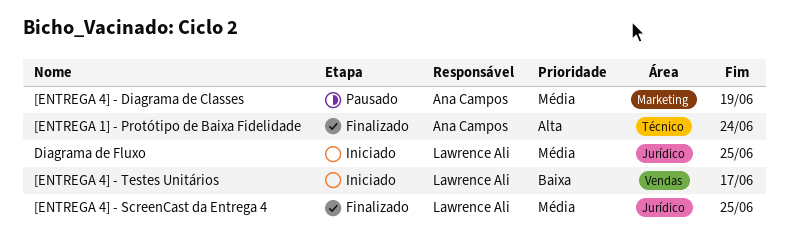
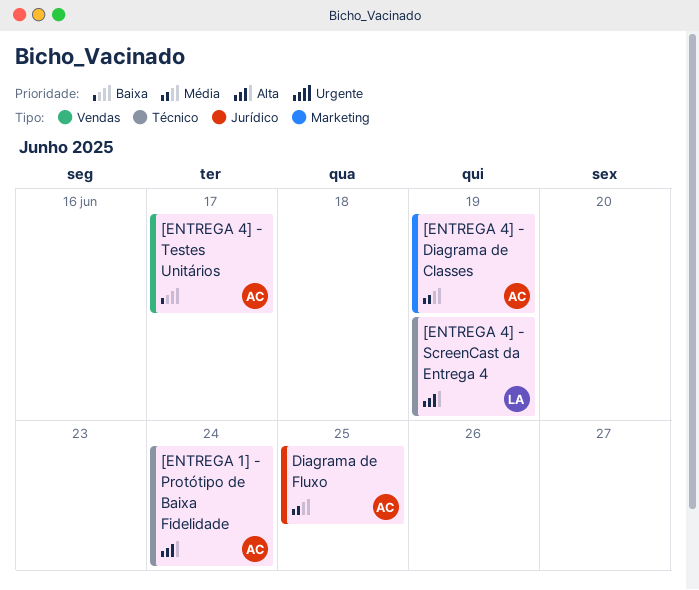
[ENTREGA 4] - ScreenCast da Entrega 4, priority: Média -> Alta
[ENTREGA 4] - ScreenCast da Entrega 4, label: Jurídico -> Técnico
[ENTREGA 4] - ScreenCast da Entrega 4, due: Jun 25 -> Jun 19
[ENTREGA 4] - Testes Unitários, owner: Lawrence Ali -> Ana Campos
Diagrama de Fluxo, owner: Lawrence Ali -> Ana Campos

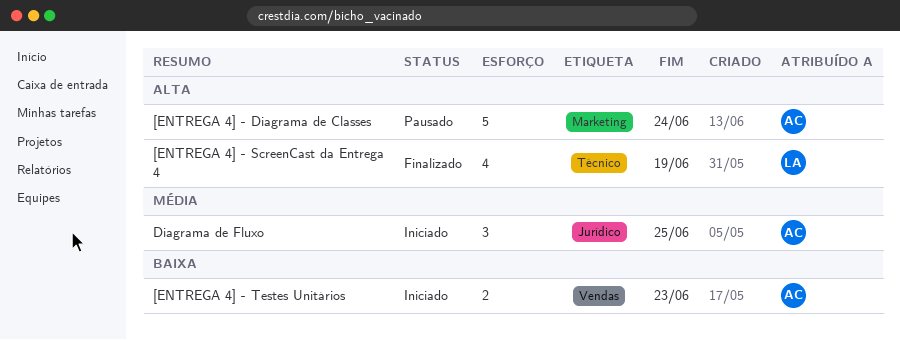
[ENTREGA 1] - Protótipo de Baixa Fidelidade: present -> none
[ENTREGA 4] - Diagrama de Classes, priority: Média -> Alta
[ENTREGA 4] - Diagrama de Classes, due: Jun 19 -> Jun 24
[ENTREGA 4] - Testes Unitários, due: Jun 17 -> Jun 23

